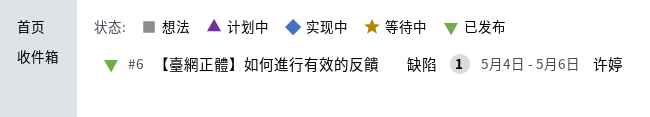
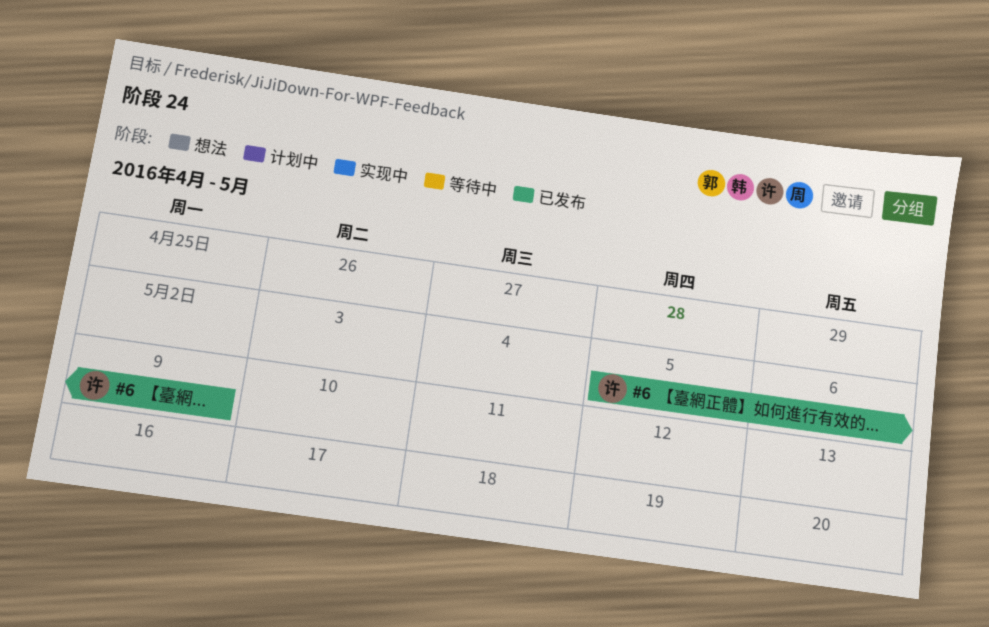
#6, start: May 4 -> May 5
#6, due: May 6 -> May 9

